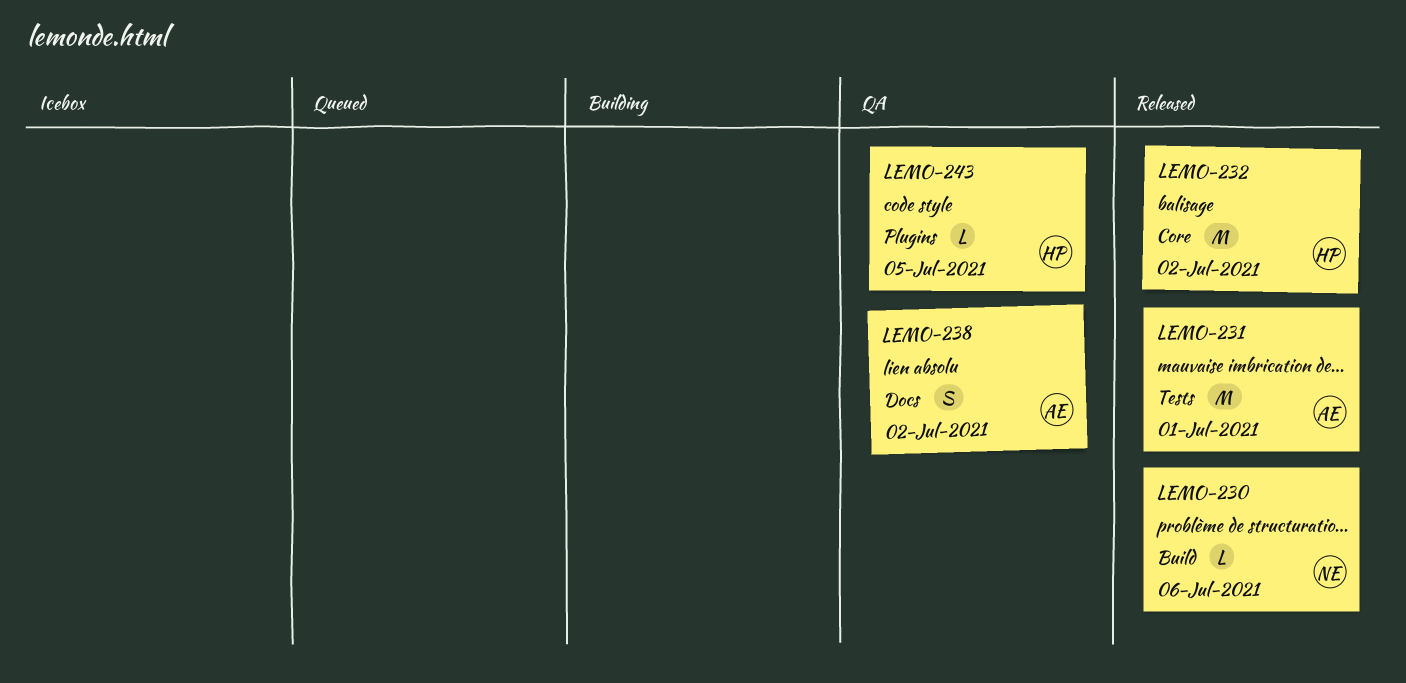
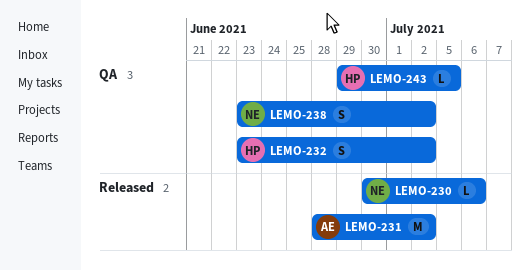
LEMO-231, due: Jul 1 -> Jul 2
LEMO-232, status: Released -> QA
LEMO-232, estimate: M -> S
LEMO-238, owner: AE -> NE

